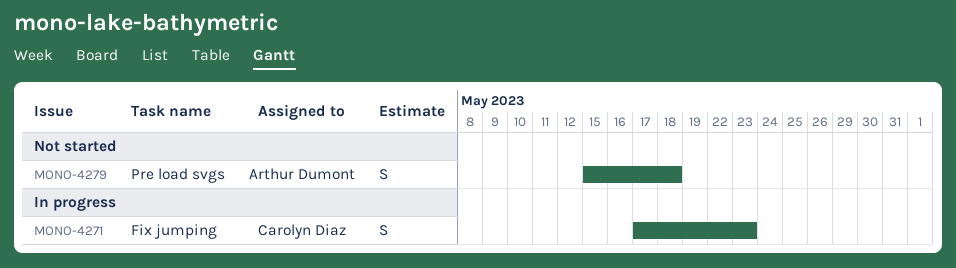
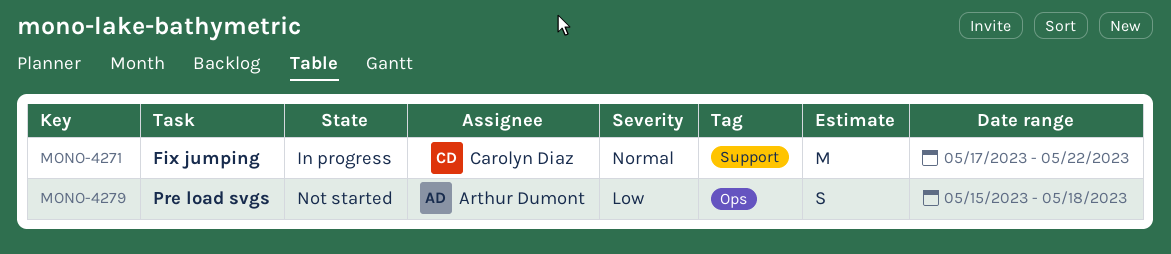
MONO-4271, estimate: S -> M
MONO-4271, due: May 23 -> May 22

